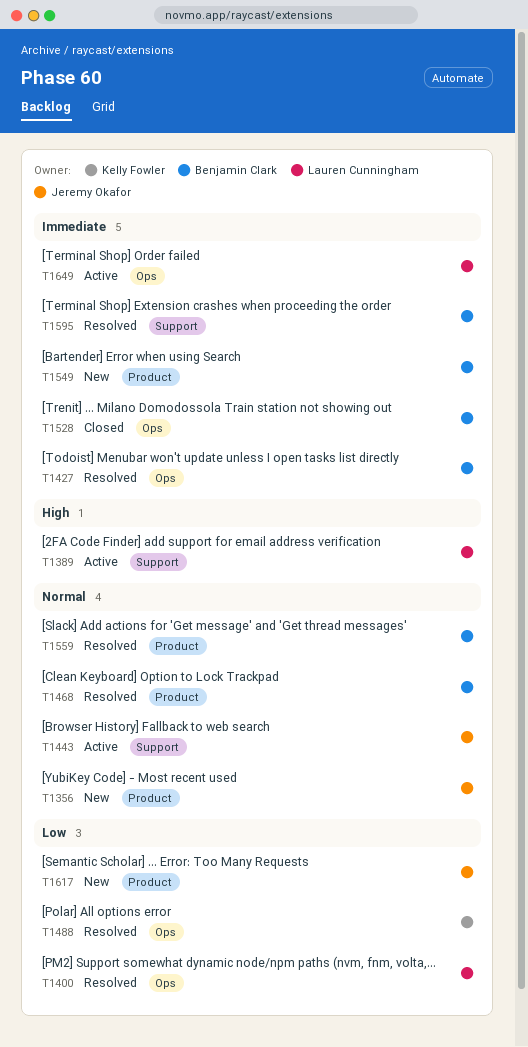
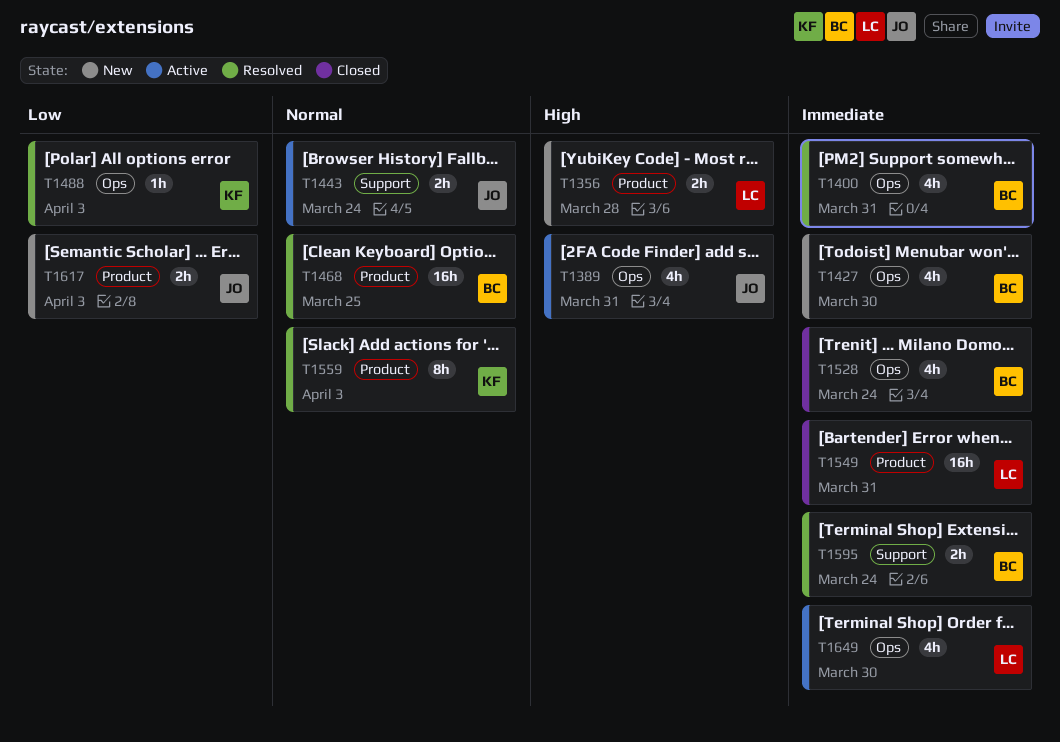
T1356, owner: Jeremy Okafor -> Lauren Cunningham
T1356, priority: Normal -> High
T1389, owner: Lauren Cunningham -> Jeremy Okafor
T1389, label: Support -> Ops
T1400, owner: Lauren Cunningham -> Benjamin Clark
T1400, priority: Low -> Immediate
T1427, status: Resolved -> New
T1549, status: New -> Closed
T1549, owner: Benjamin Clark -> Lauren Cunningham
T1559, owner: Benjamin Clark -> Kelly Fowler

